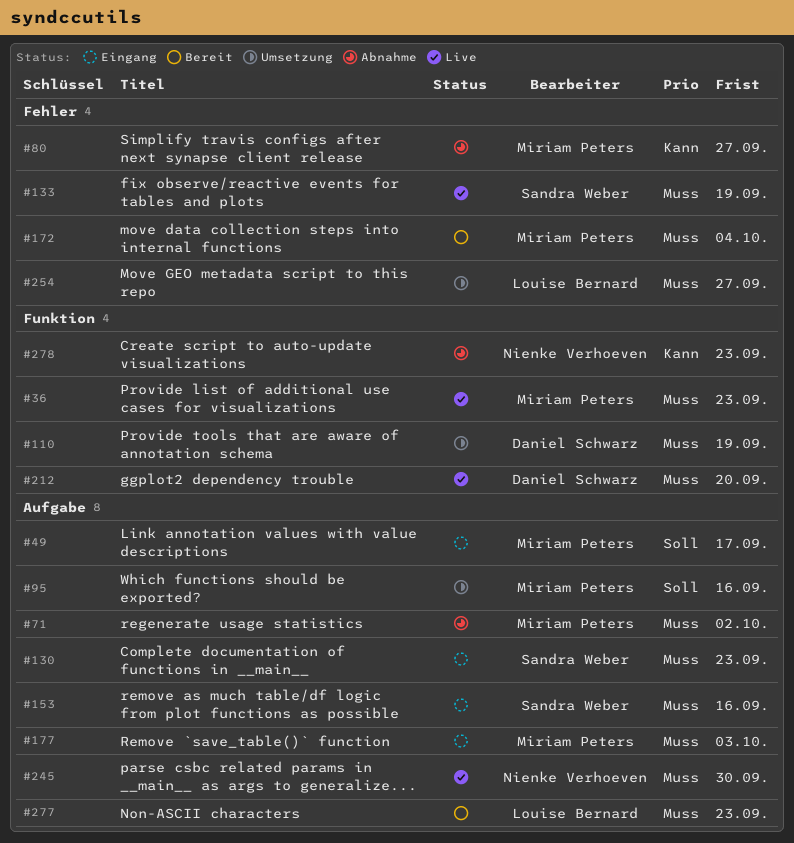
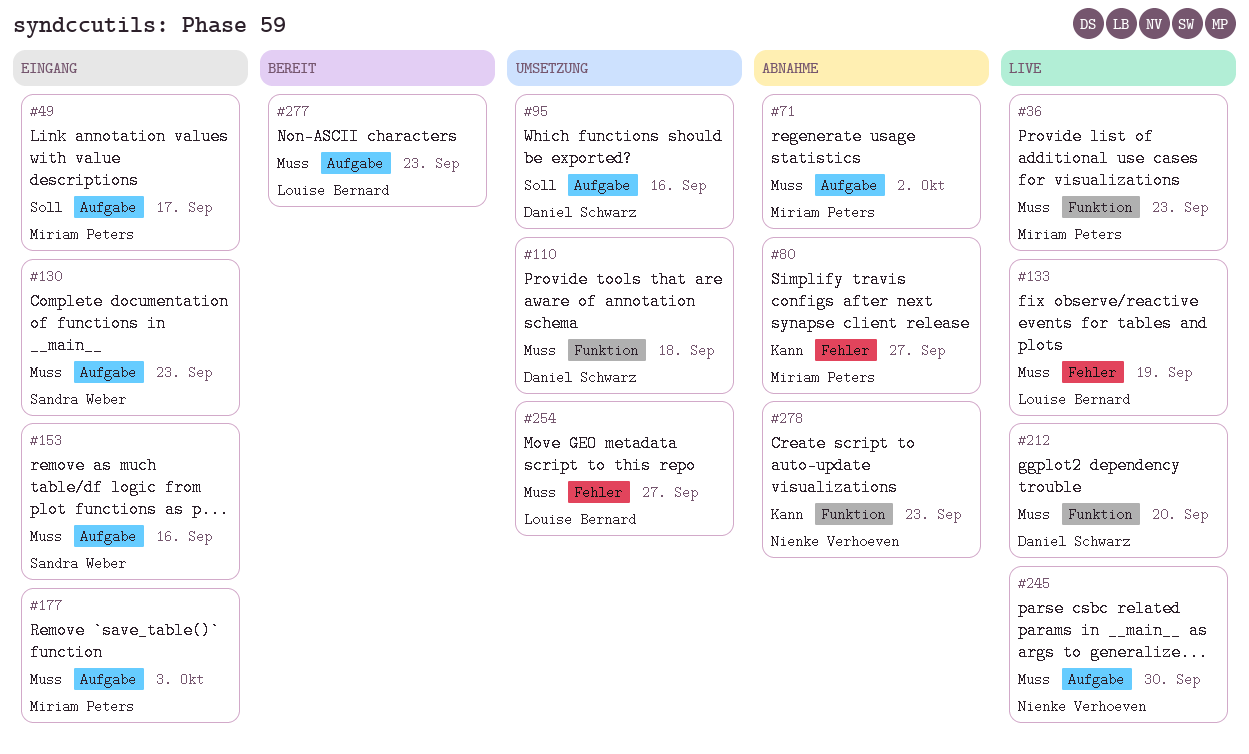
#95, owner: Miriam Peters -> Daniel Schwarz
#110, due: Sep 19 -> Sep 18
#133, owner: Sandra Weber -> Louise Bernard
#172: present -> none

